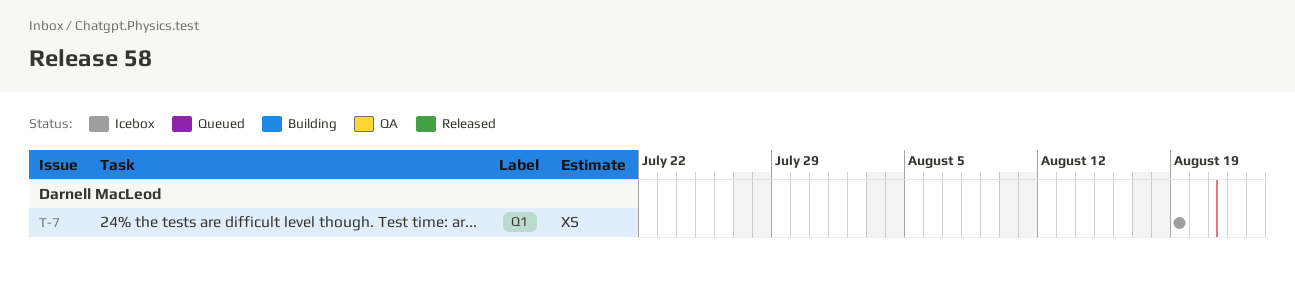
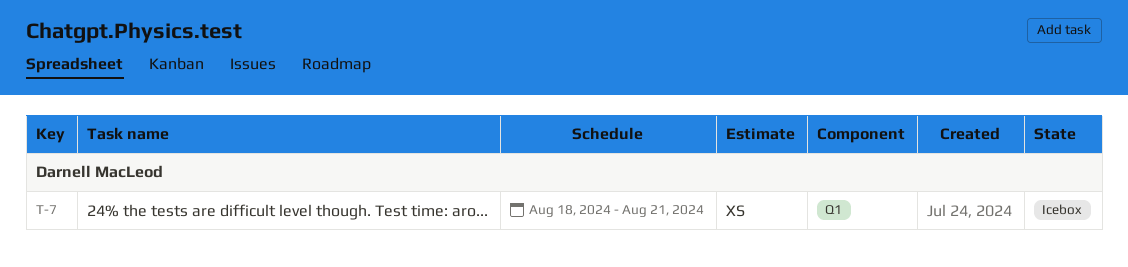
T-7, start: Aug 19 -> Aug 18
T-7, due: Aug 19 -> Aug 21

